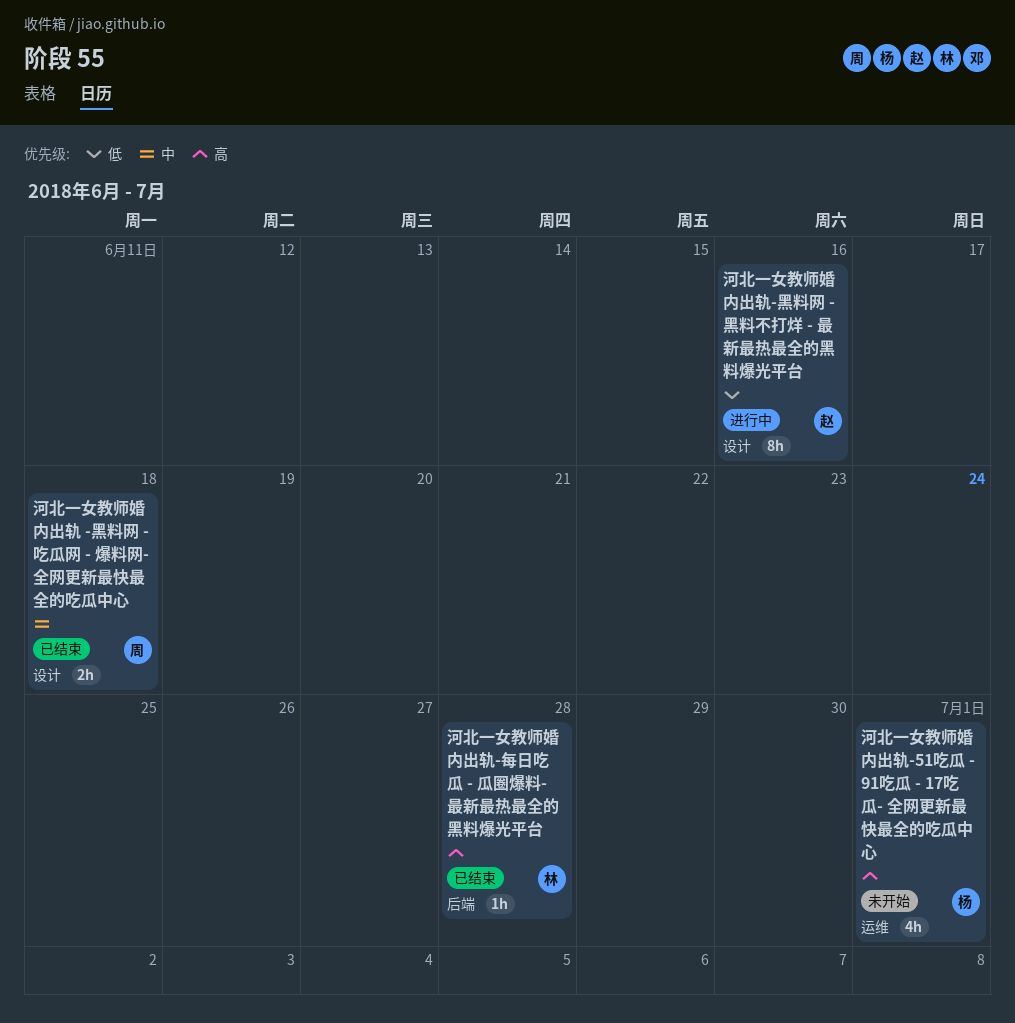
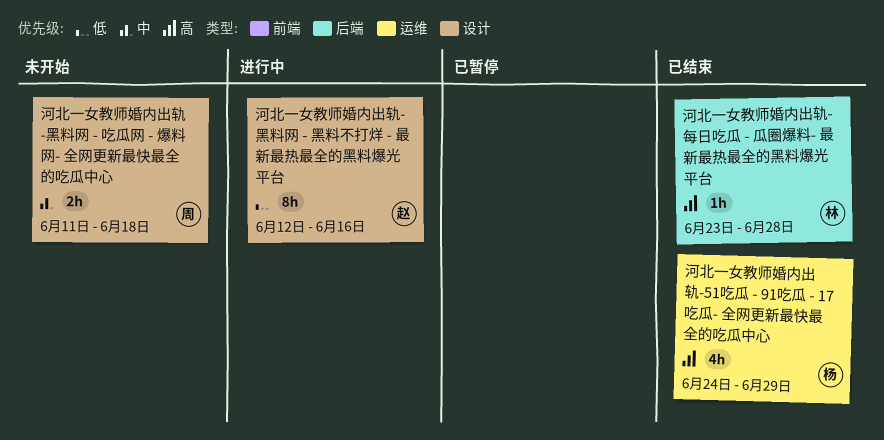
河北一女教师婚内出轨 -黑料网 - 吃瓜网 - 爆料网- 全网更新最快最全的吃瓜中心, status: 已结束 -> 未开始
河北一女教师婚内出轨-51吃瓜 - 91吃瓜 - 17吃瓜- 全网更新最快最全的吃瓜中心, status: 未开始 -> 已结束
河北一女教师婚内出轨-51吃瓜 - 91吃瓜 - 17吃瓜- 全网更新最快最全的吃瓜中心, due: Jul 1 -> Jun 29

